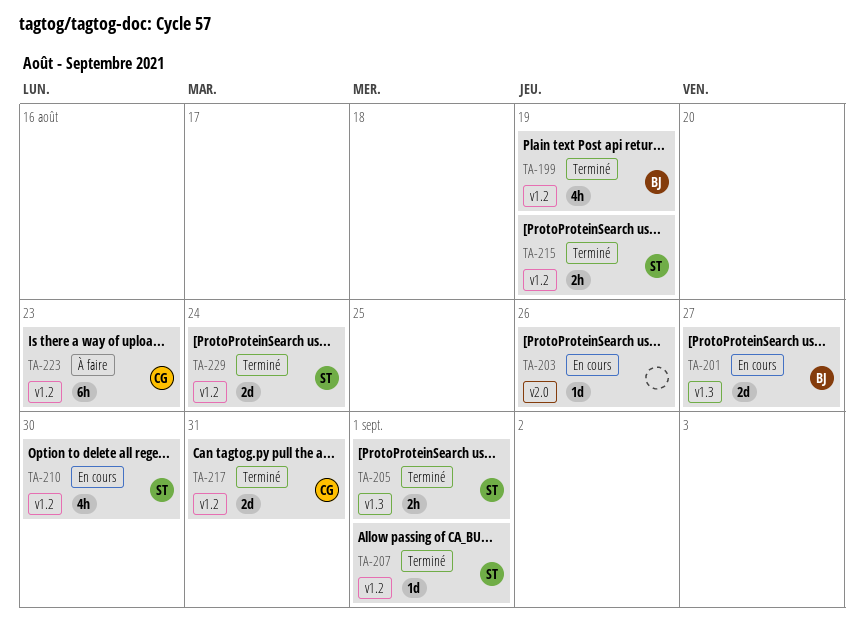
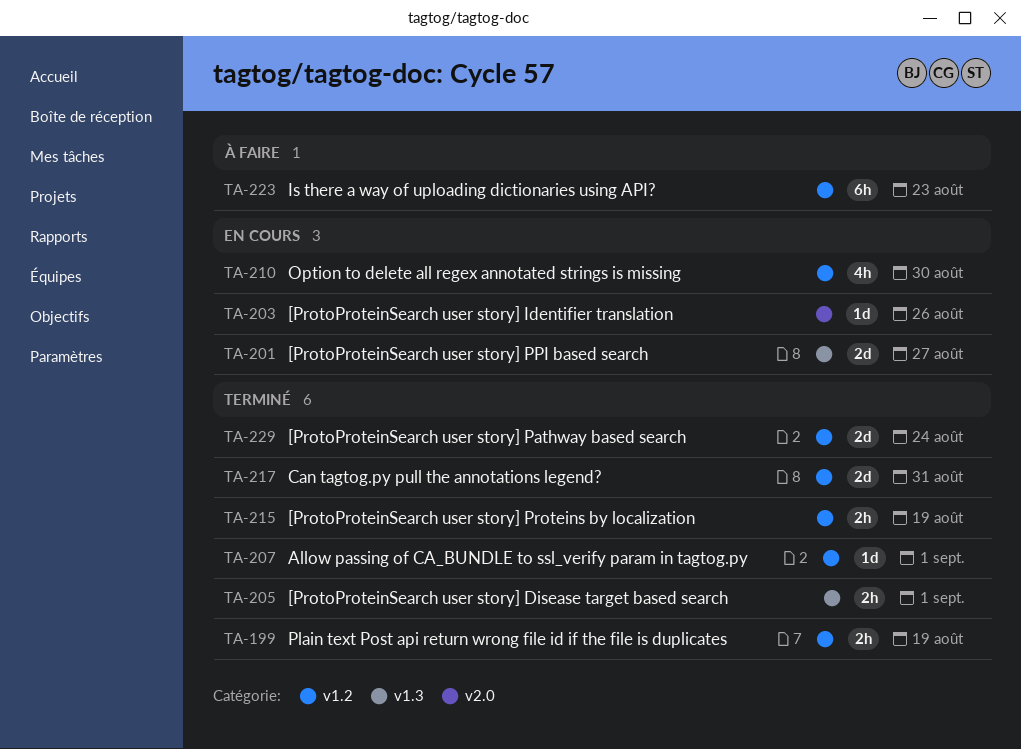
TA-199, estimate: 4h -> 2h

